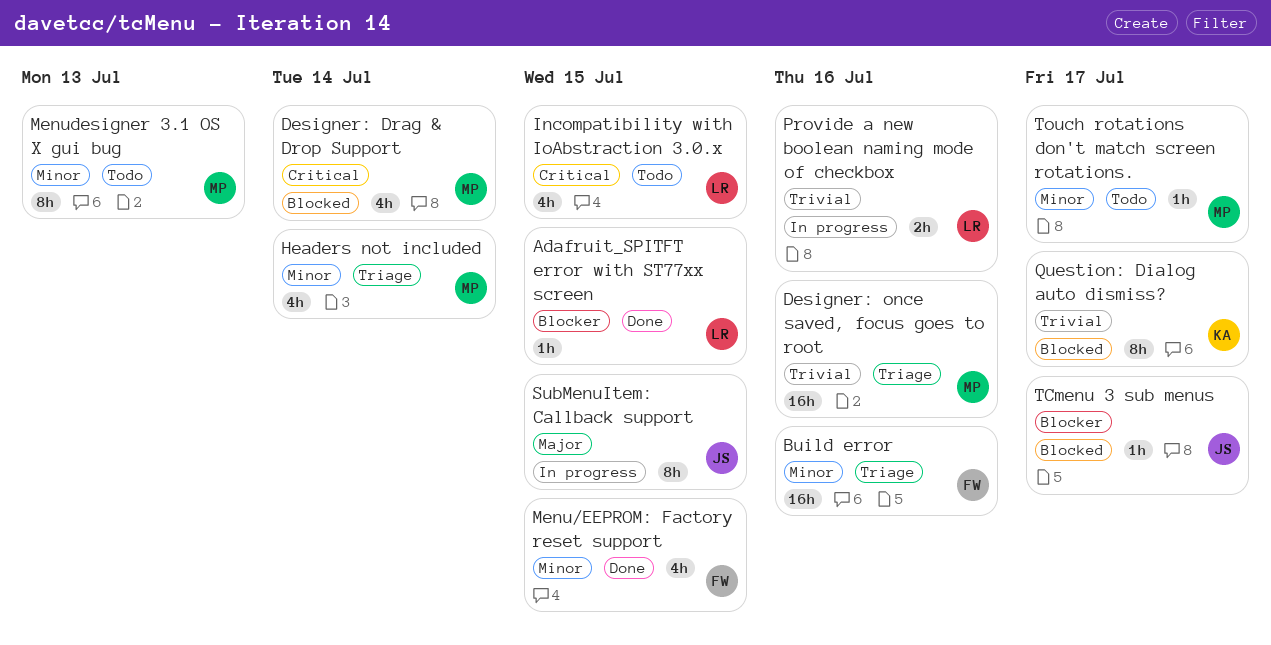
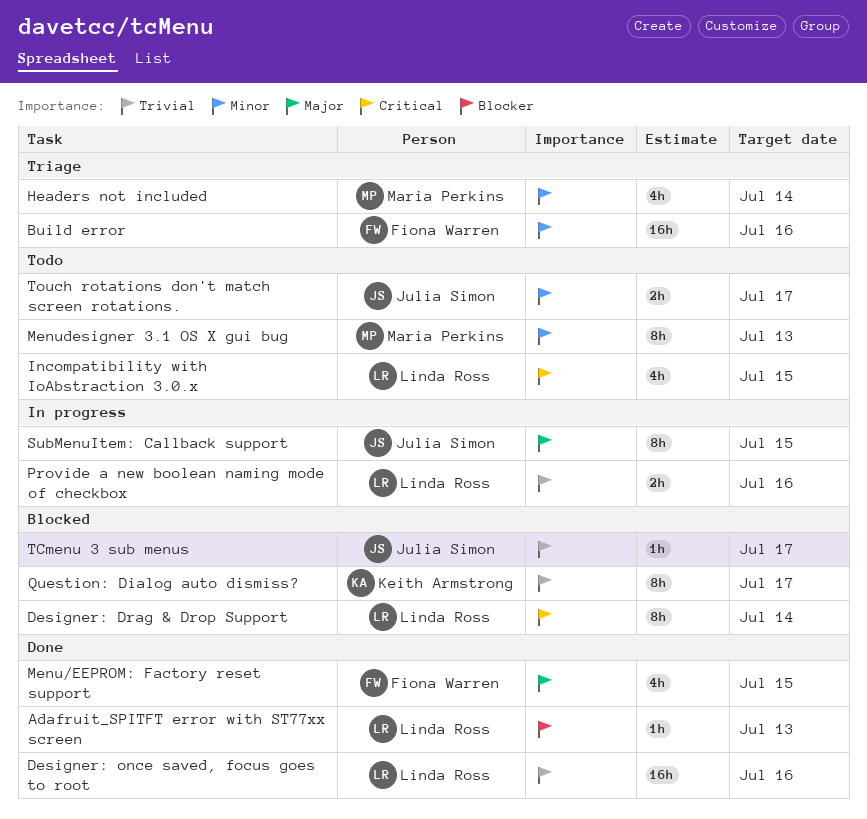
Adafruit_SPITFT error with ST77xx screen, due: Jul 15 -> Jul 13
Designer: Drag & Drop Support, owner: Maria Perkins -> Linda Ross
Designer: Drag & Drop Support, estimate: 4h -> 8h
Designer: once saved, focus goes to root, status: Triage -> Done
Designer: once saved, focus goes to root, owner: Maria Perkins -> Linda Ross
Menu/EEPROM: Factory reset support, priority: Minor -> Major
TCmenu 3 sub menus, priority: Blocker -> Trivial
Touch rotations don't match screen rotations., owner: Maria Perkins -> Julia Simon
Touch rotations don't match screen rotations., estimate: 1h -> 2h

